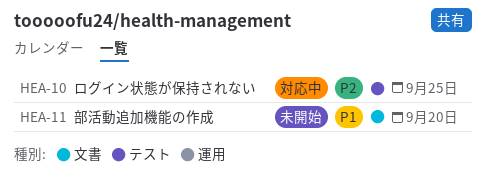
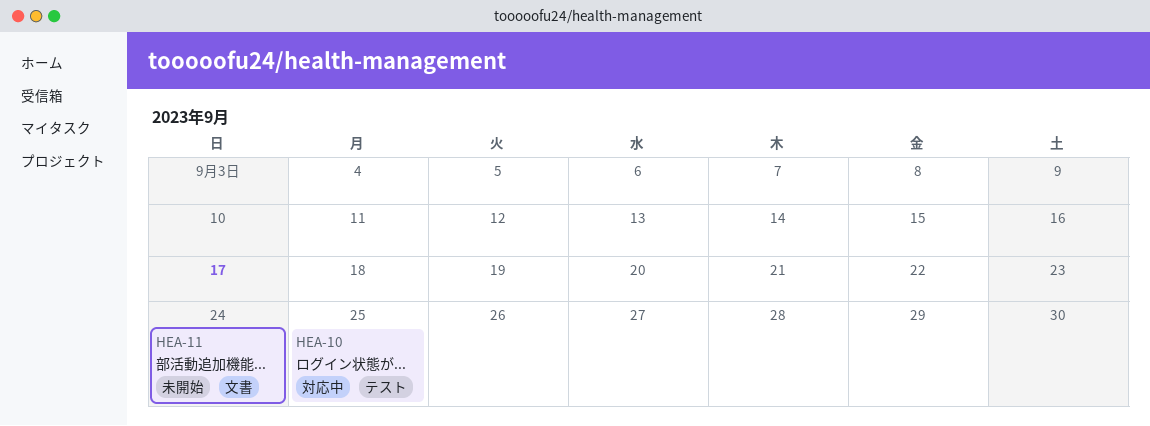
HEA-11, due: Sep 20 -> Sep 24

